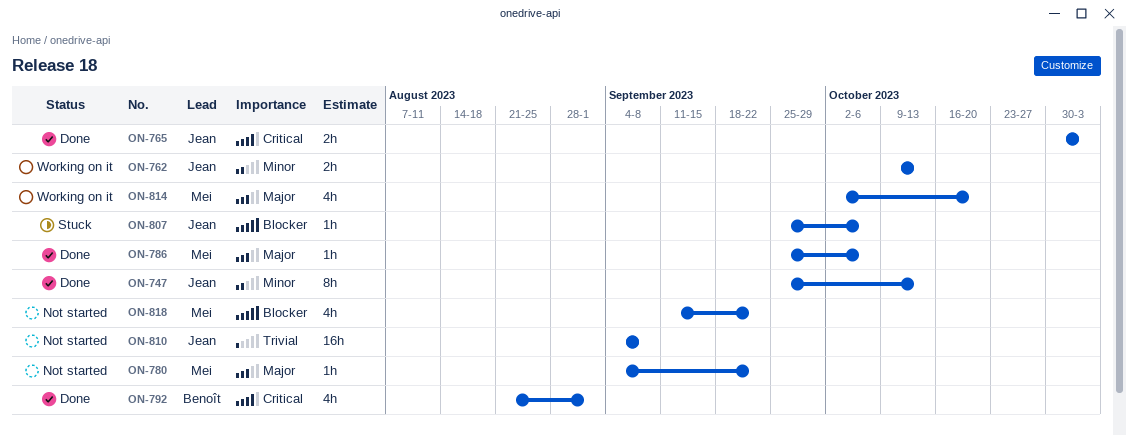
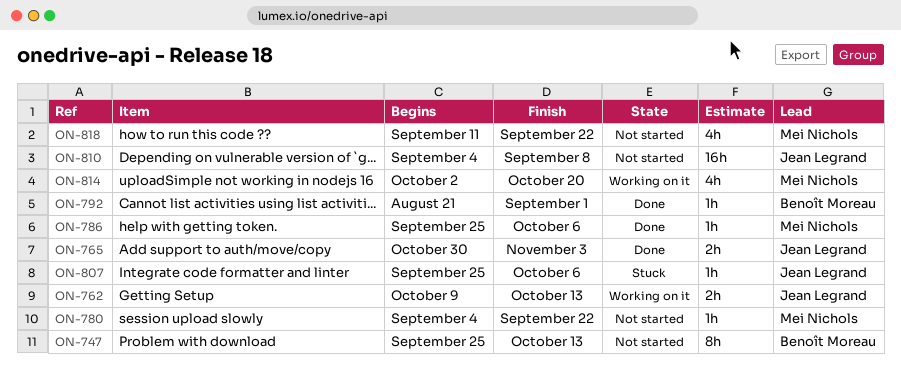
ON-747, status: Done -> Not started
ON-747, owner: Jean Legrand -> Benoît Moreau
ON-792, estimate: 4h -> 1h

